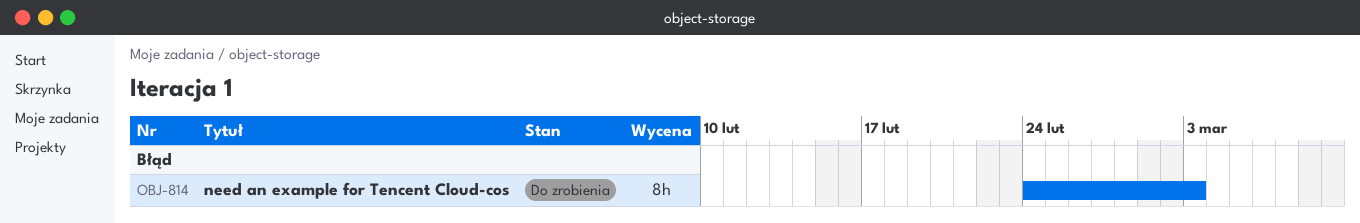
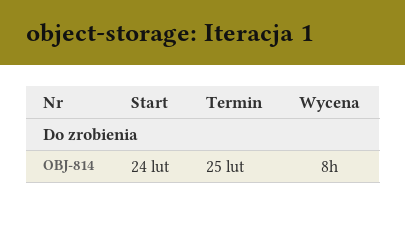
OBJ-814, due: Mar 3 -> Feb 25

